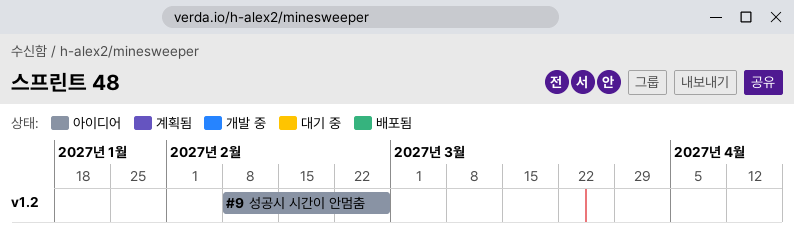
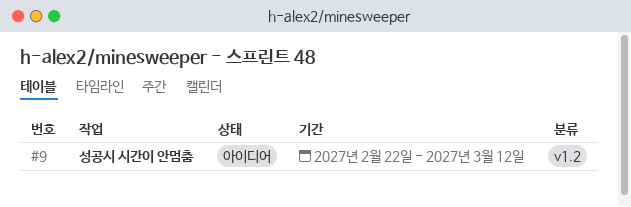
#9, start: Feb 8 -> Feb 22
#9, due: Feb 26 -> Mar 12

